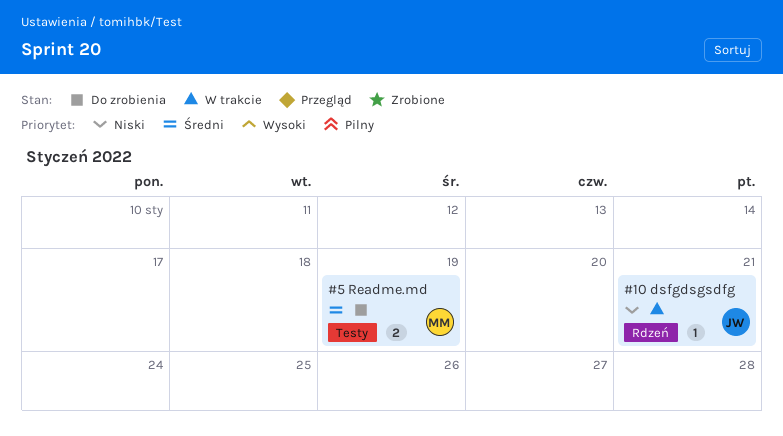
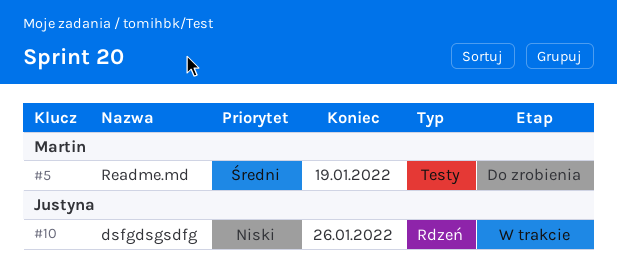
#10, due: Jan 21 -> Jan 26

